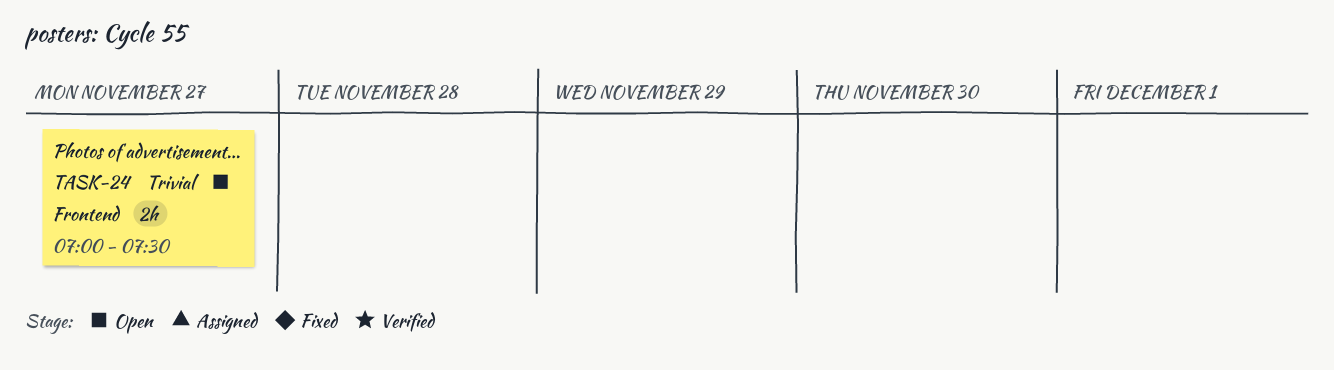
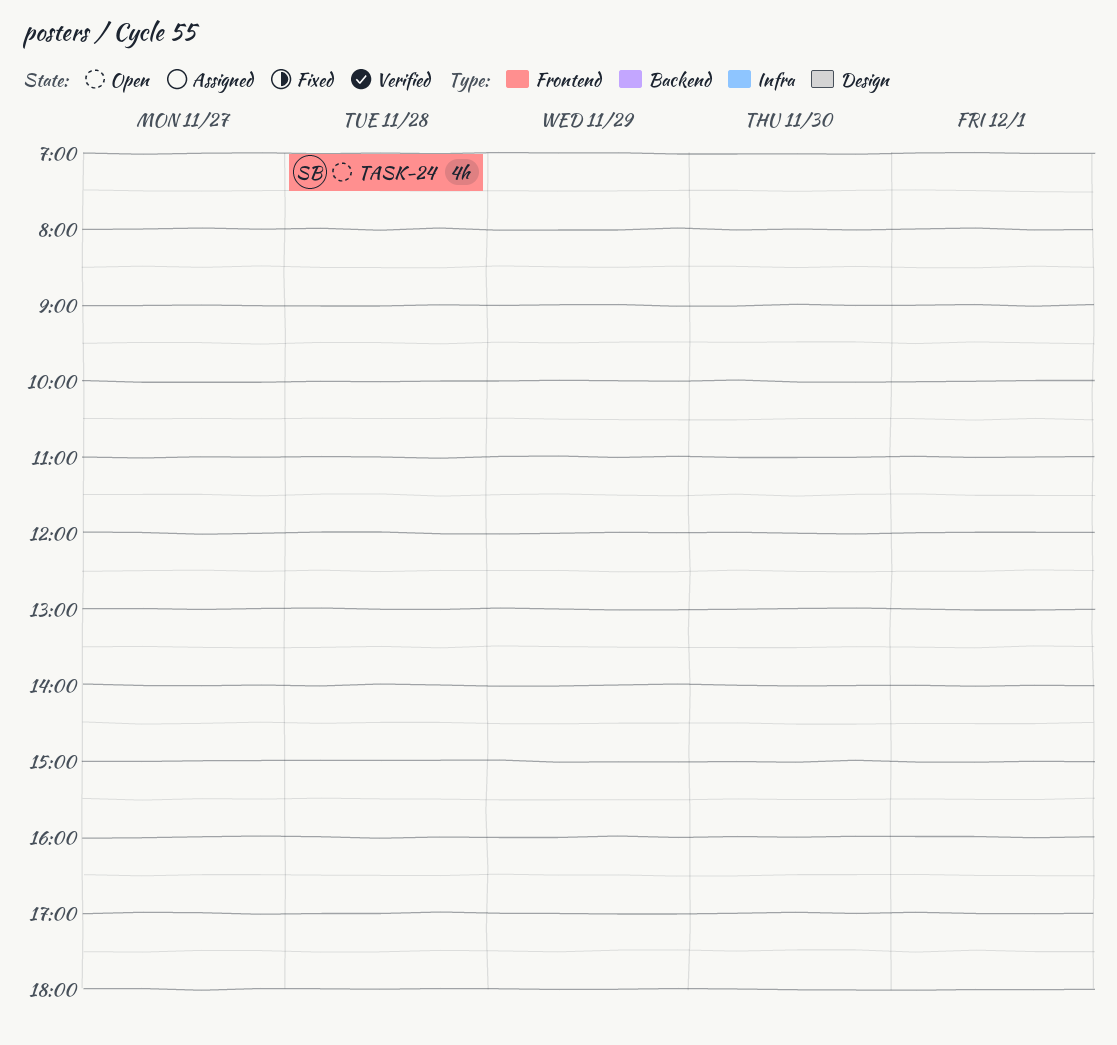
TASK-24, estimate: 2h -> 4h
TASK-24, day: Nov 27 -> Nov 28

